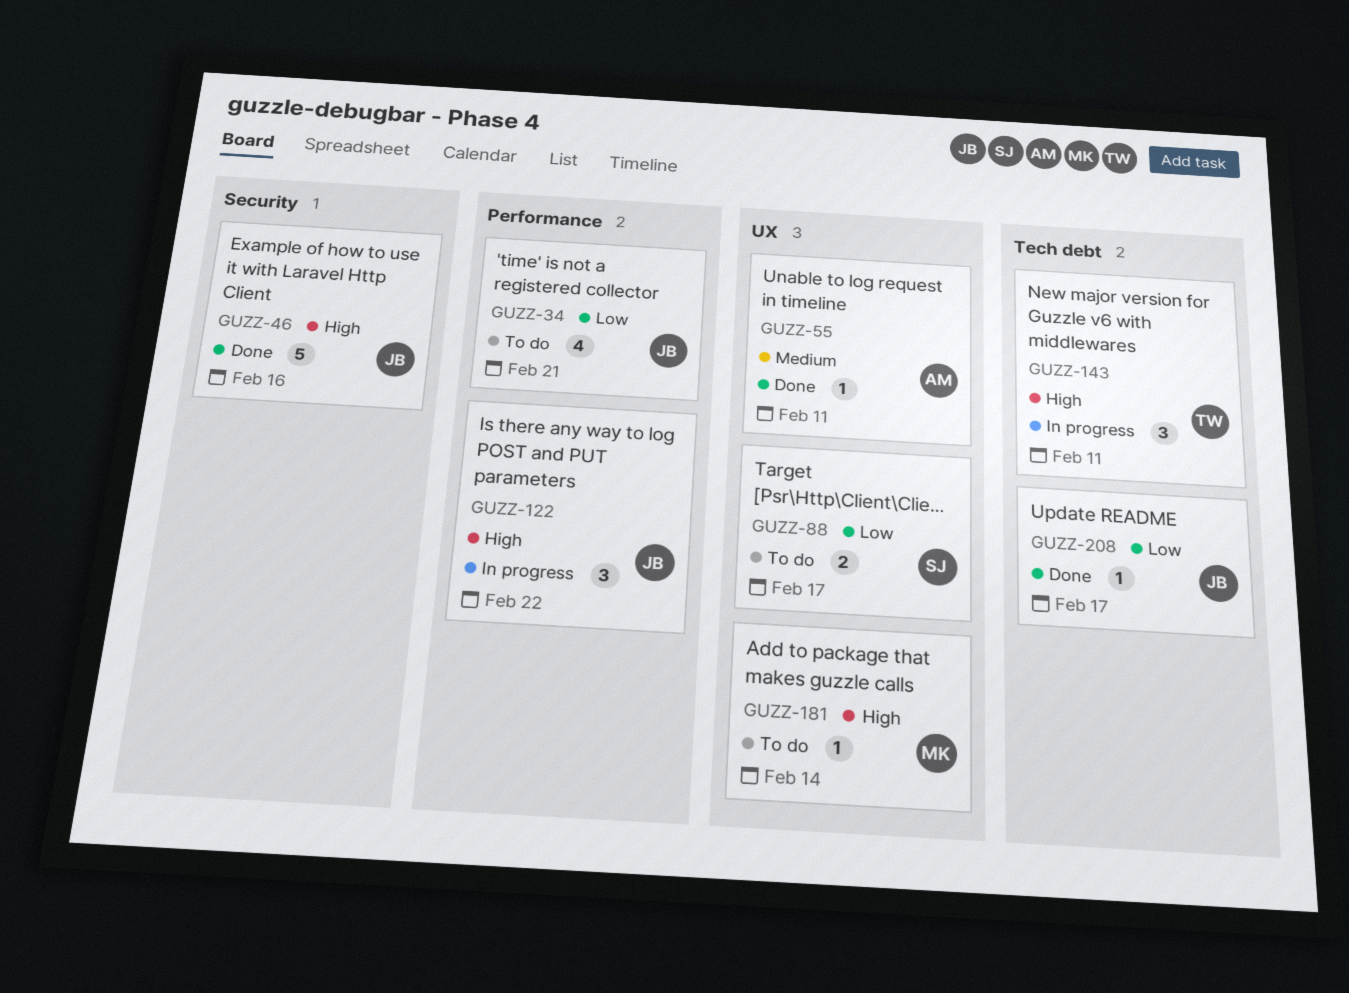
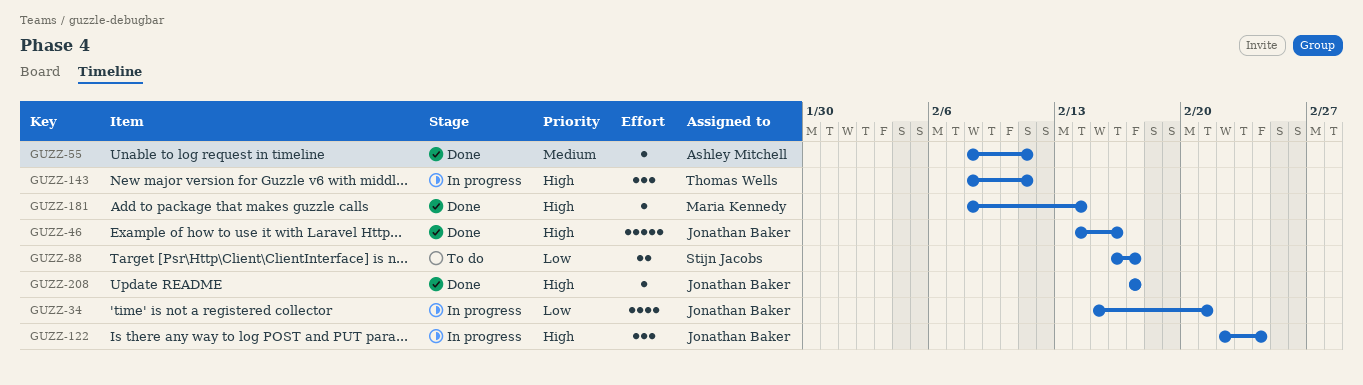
GUZZ-34, status: To do -> In progress
GUZZ-122, due: Feb 22 -> Feb 24
GUZZ-181, status: To do -> Done
GUZZ-208, priority: Low -> High

